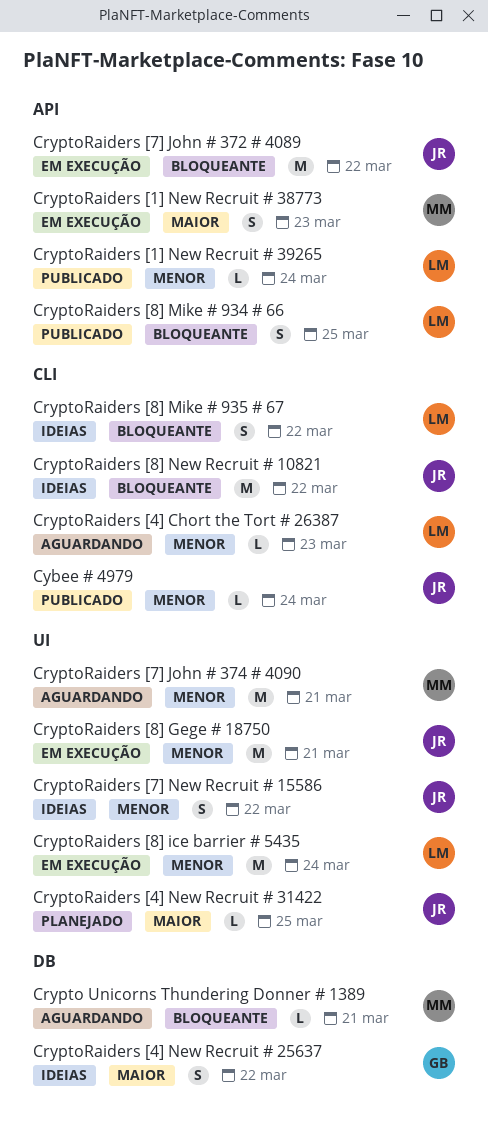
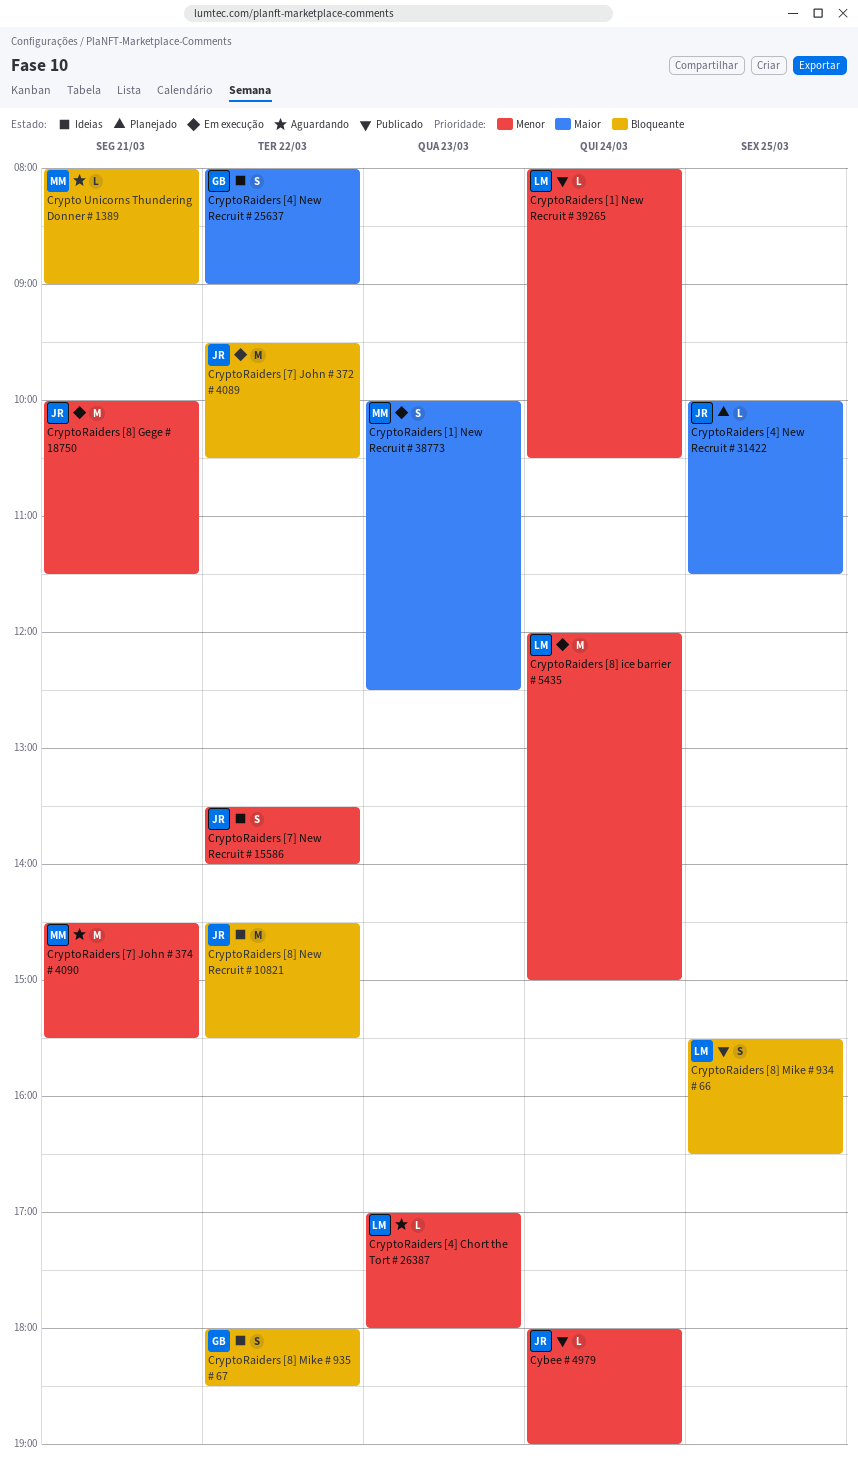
CryptoRaiders [8] Mike # 935 # 67, owner: LM -> GB

